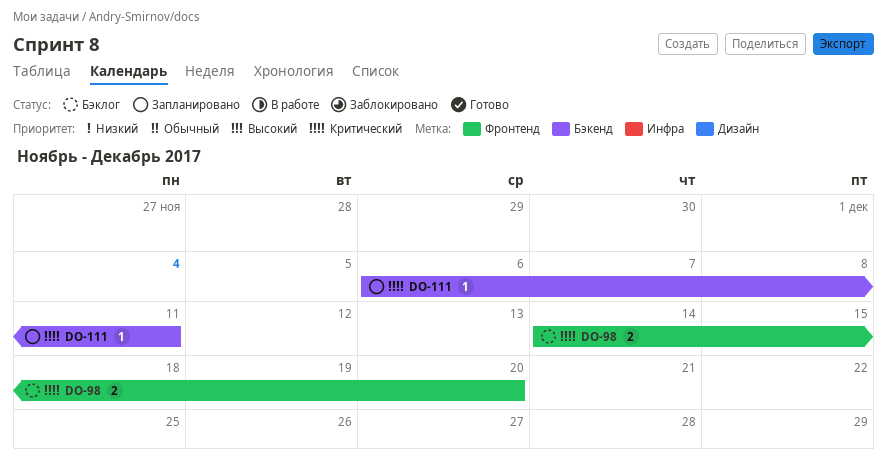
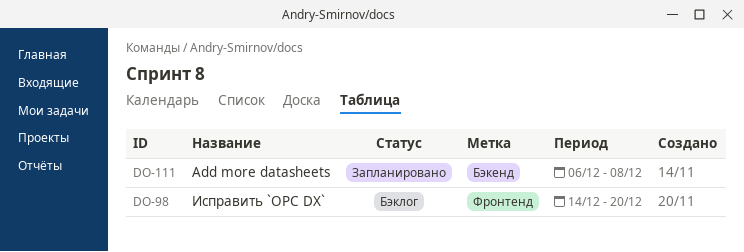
DO-111, due: Dec 11 -> Dec 8

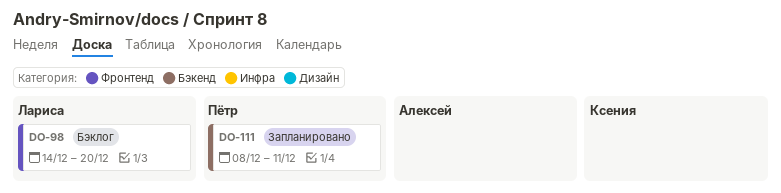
DO-111, start: Dec 6 -> Dec 8
DO-111, due: Dec 8 -> Dec 11

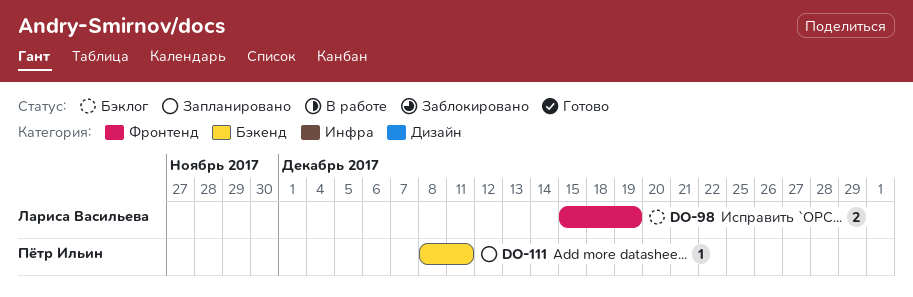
DO-98, start: Dec 14 -> Dec 15
DO-98, due: Dec 20 -> Dec 19

